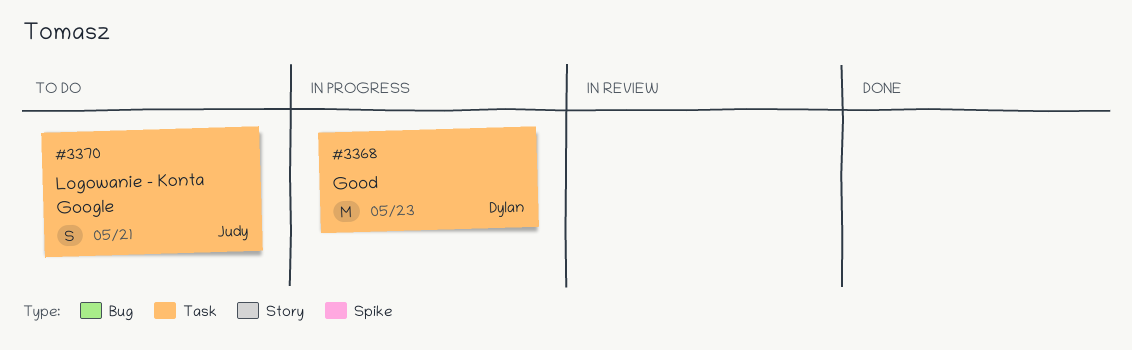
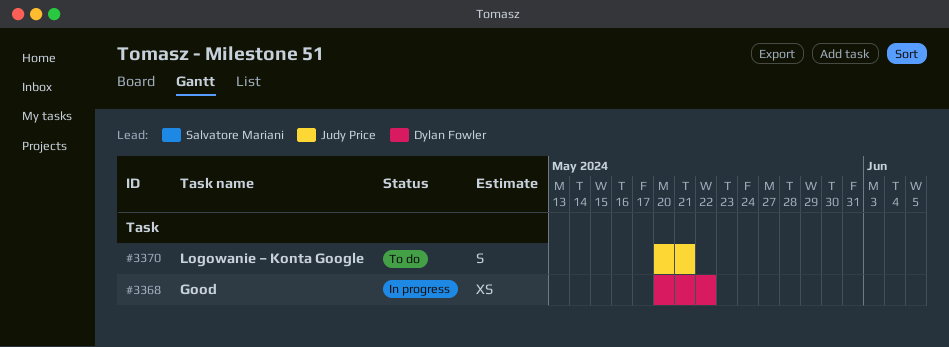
#3368, estimate: M -> XS
#3368, due: May 23 -> May 22

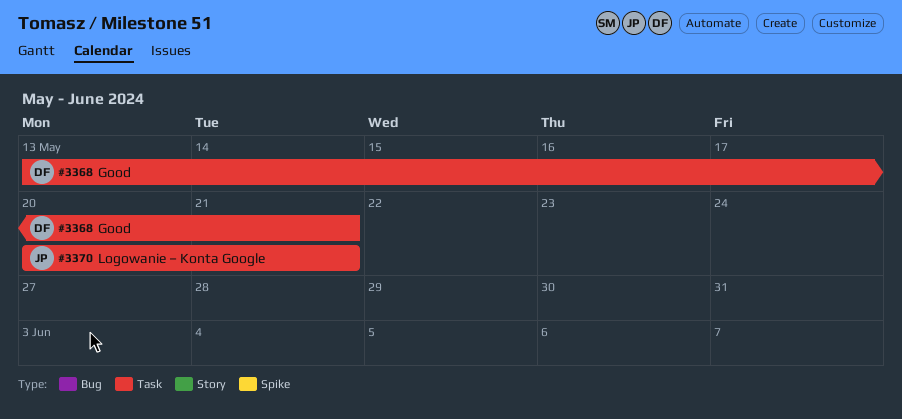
#3368, start: May 20 -> May 13
#3368, due: May 22 -> May 21

